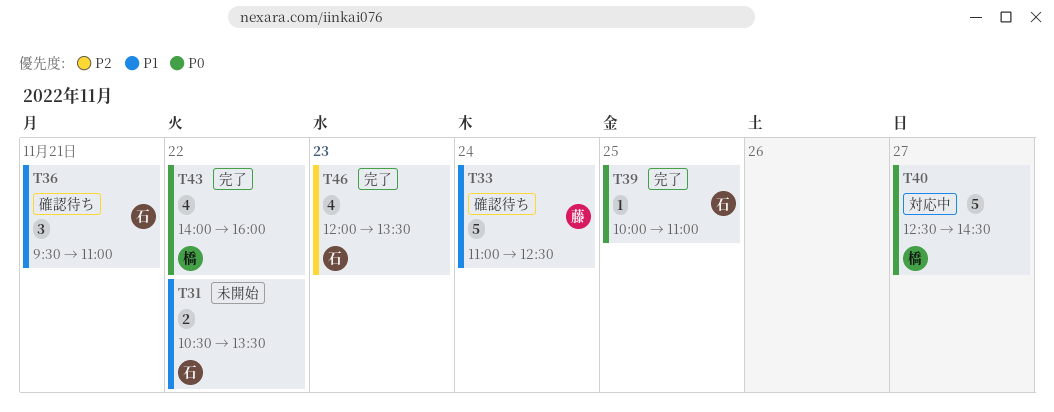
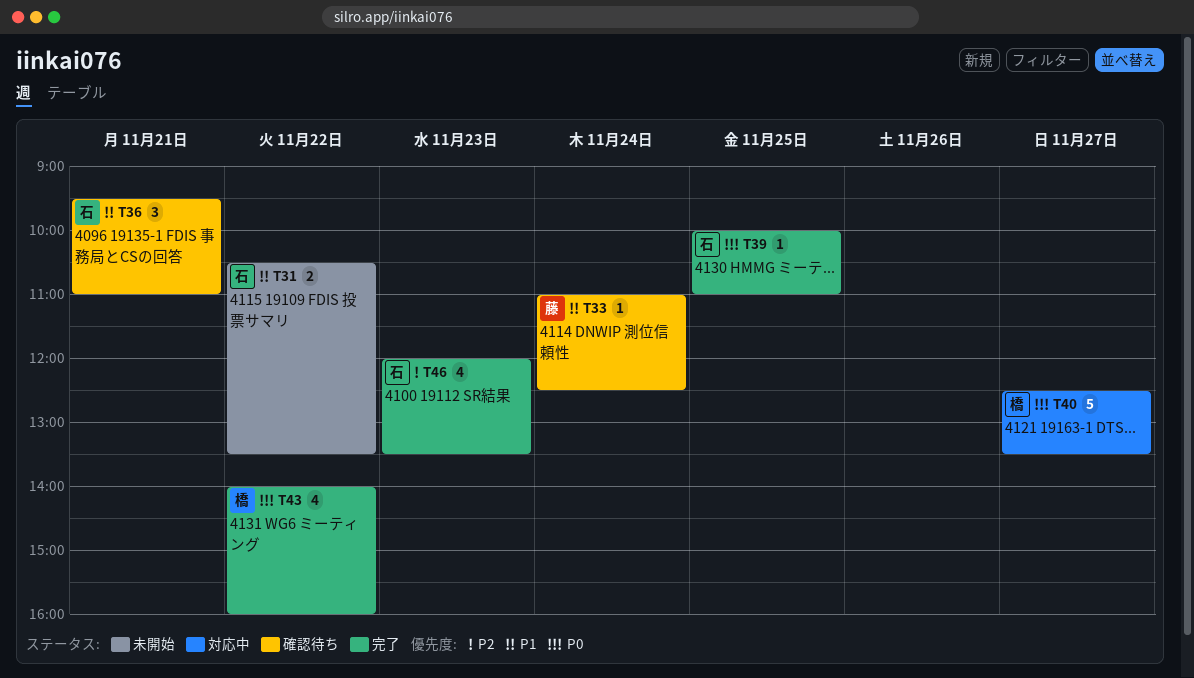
T33, estimate: 5 -> 1
T40, ends: 14:30 -> 13:30

